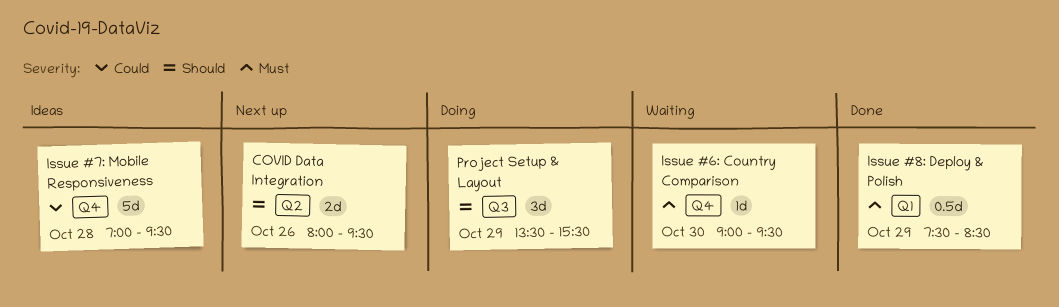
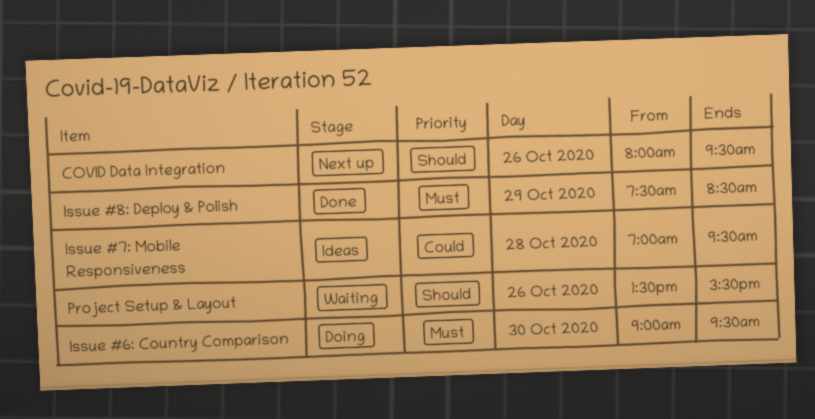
Issue #6: Country Comparison, status: Waiting -> Doing
Project Setup & Layout, status: Doing -> Waiting
Project Setup & Layout, day: Oct 29 -> Oct 26

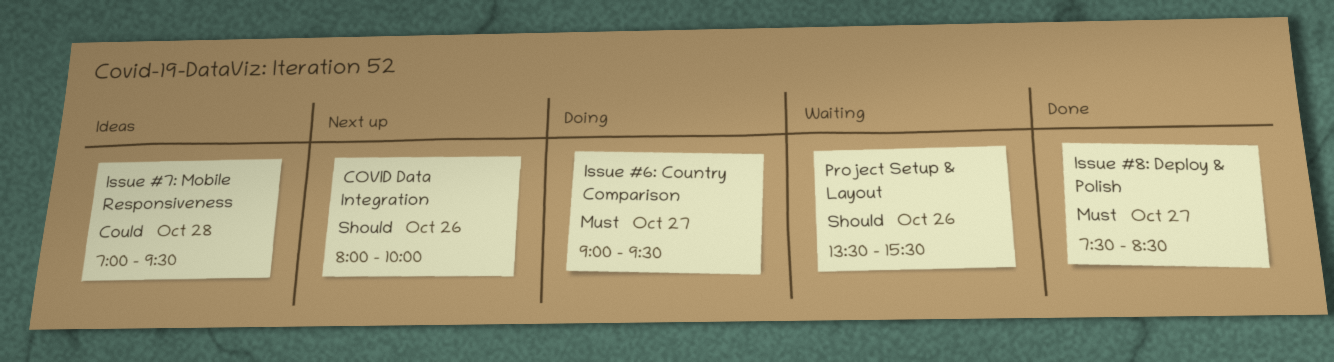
COVID Data Integration, ends: 09:30 -> 10:00
Issue #6: Country Comparison, day: Oct 30 -> Oct 27
Issue #8: Deploy & Polish, day: Oct 29 -> Oct 27

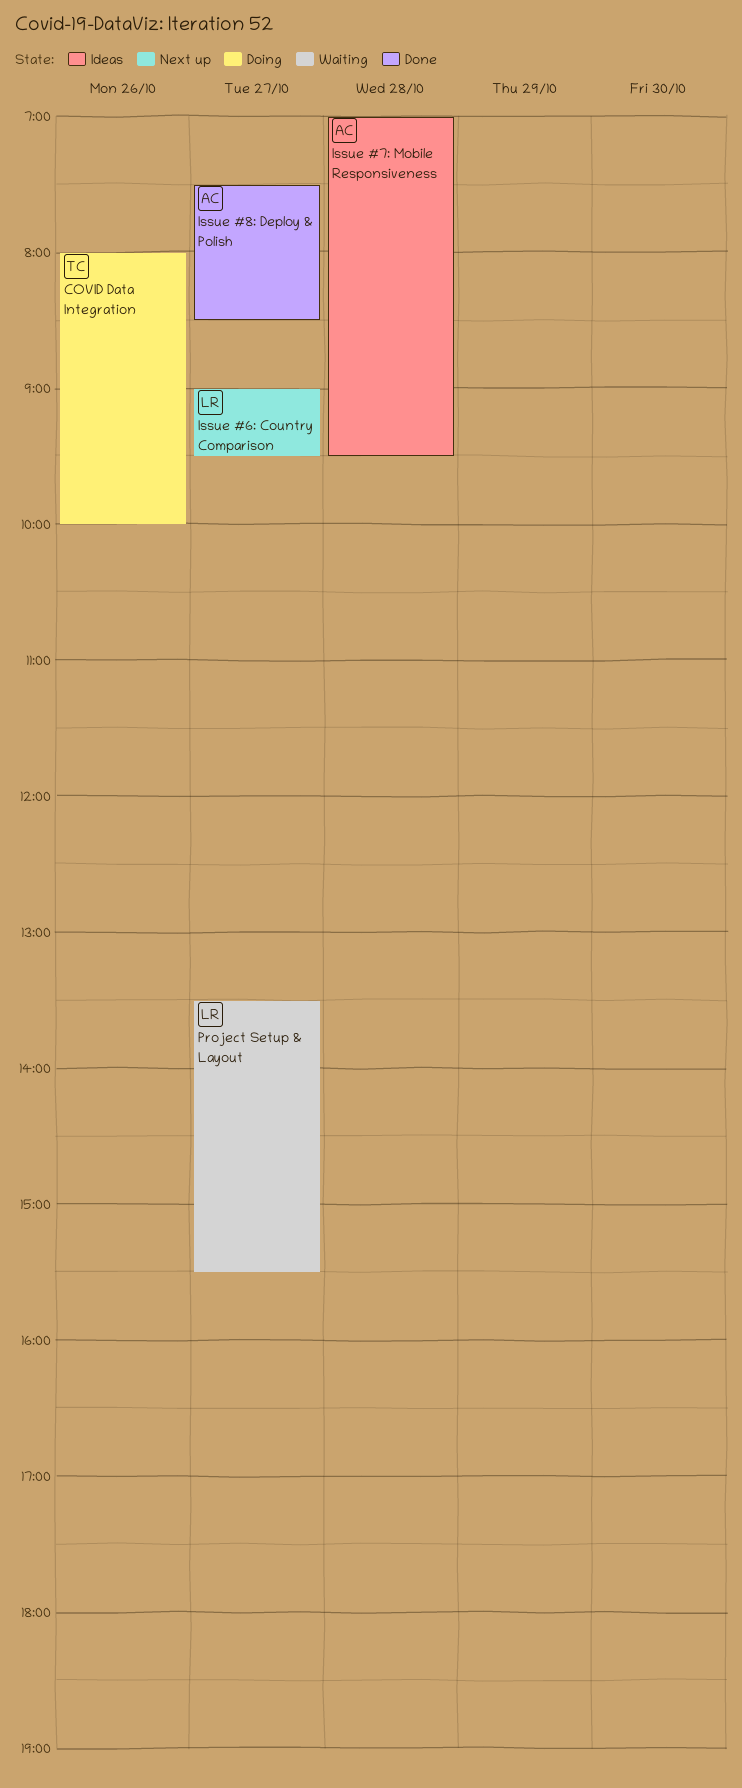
COVID Data Integration, status: Next up -> Doing
Issue #6: Country Comparison, status: Doing -> Next up
Project Setup & Layout, day: Oct 26 -> Oct 27

